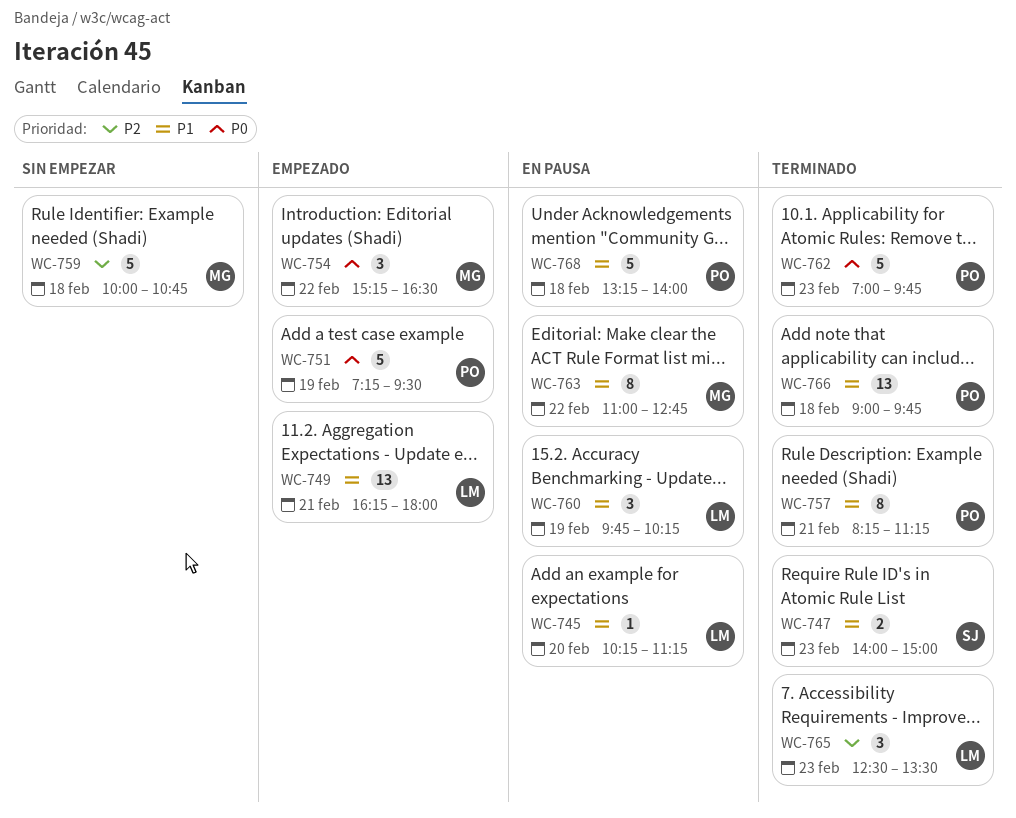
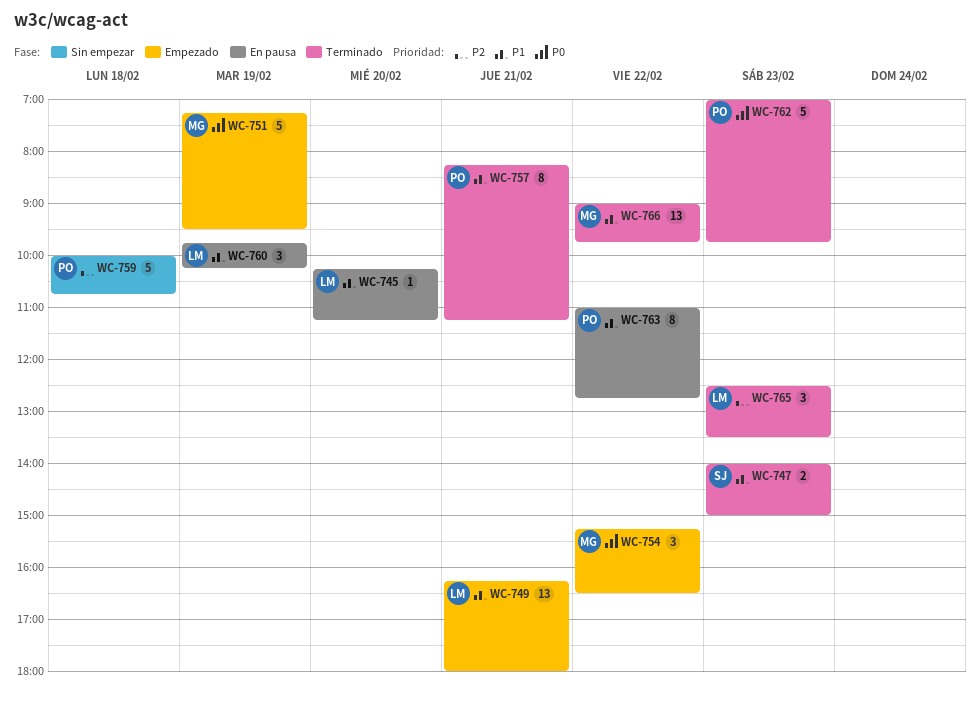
WC-751, owner: PO -> MG
WC-759, owner: MG -> PO
WC-763, owner: MG -> PO
WC-766, owner: PO -> MG
WC-766, day: Feb 18 -> Feb 22
WC-768: present -> none

